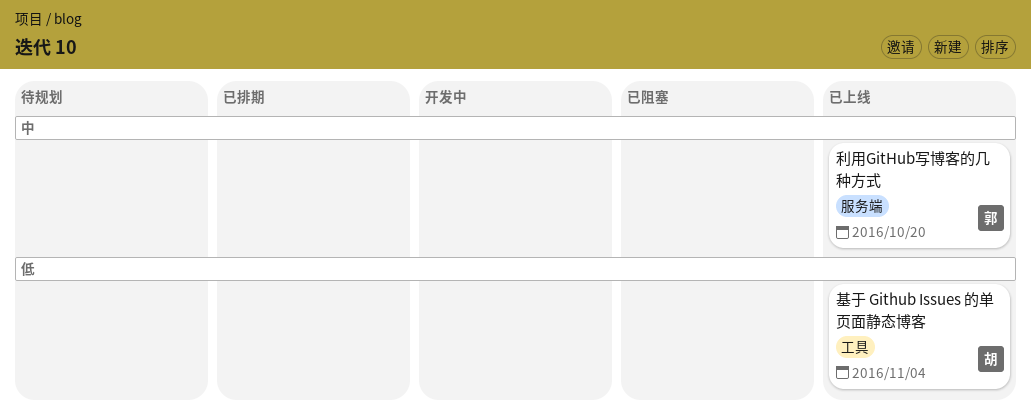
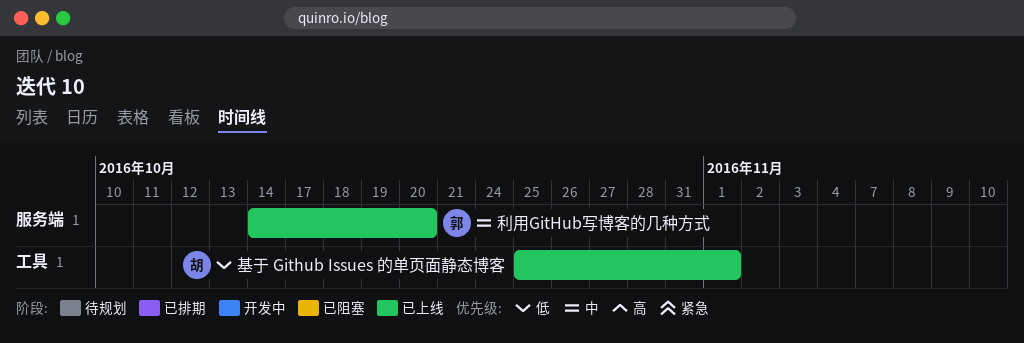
基于 Github Issues 的单页面静态博客, due: Nov 4 -> Nov 1

